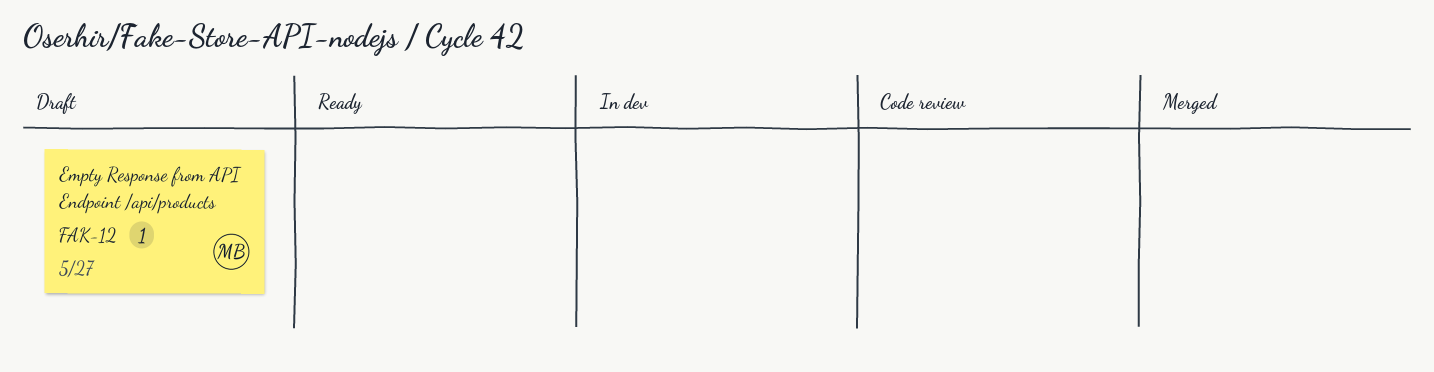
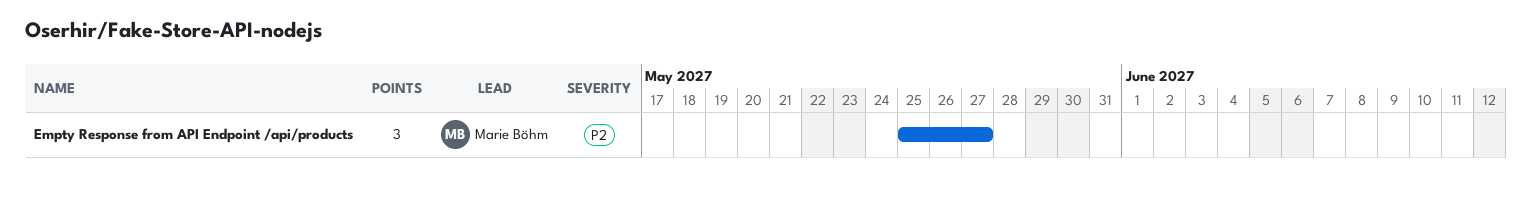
Empty Response from API Endpoint /api/products, estimate: 1 -> 3

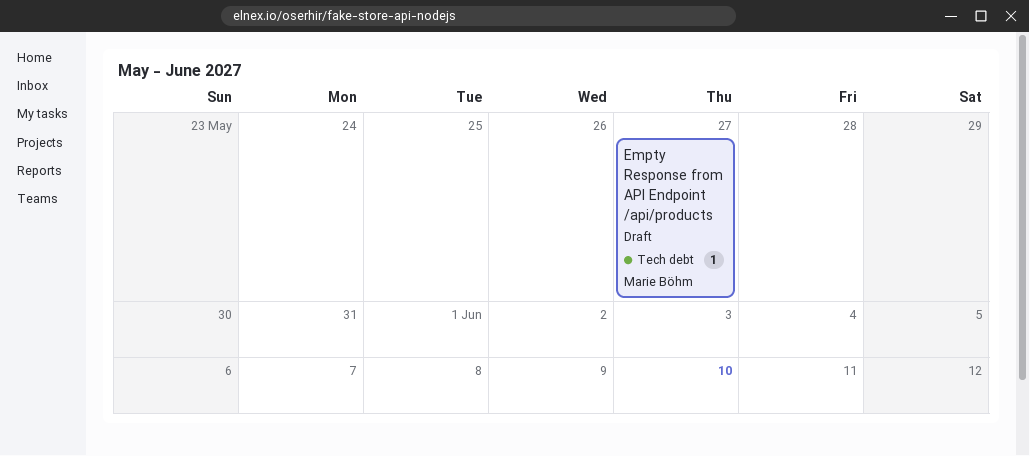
Empty Response from API Endpoint /api/products, estimate: 3 -> 1

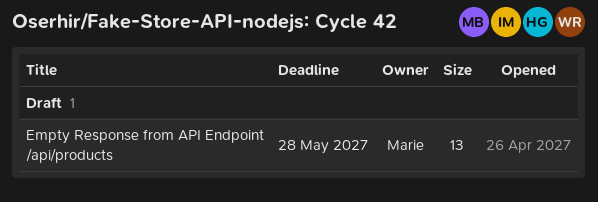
Empty Response from API Endpoint /api/products, estimate: 1 -> 13
Empty Response from API Endpoint /api/products, due: May 27 -> May 28

